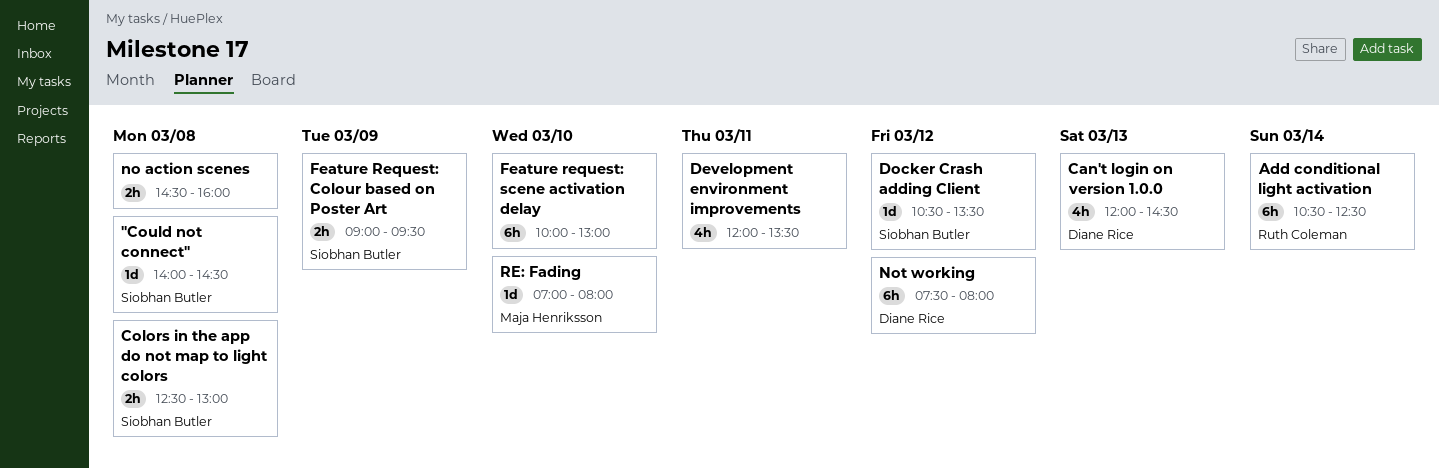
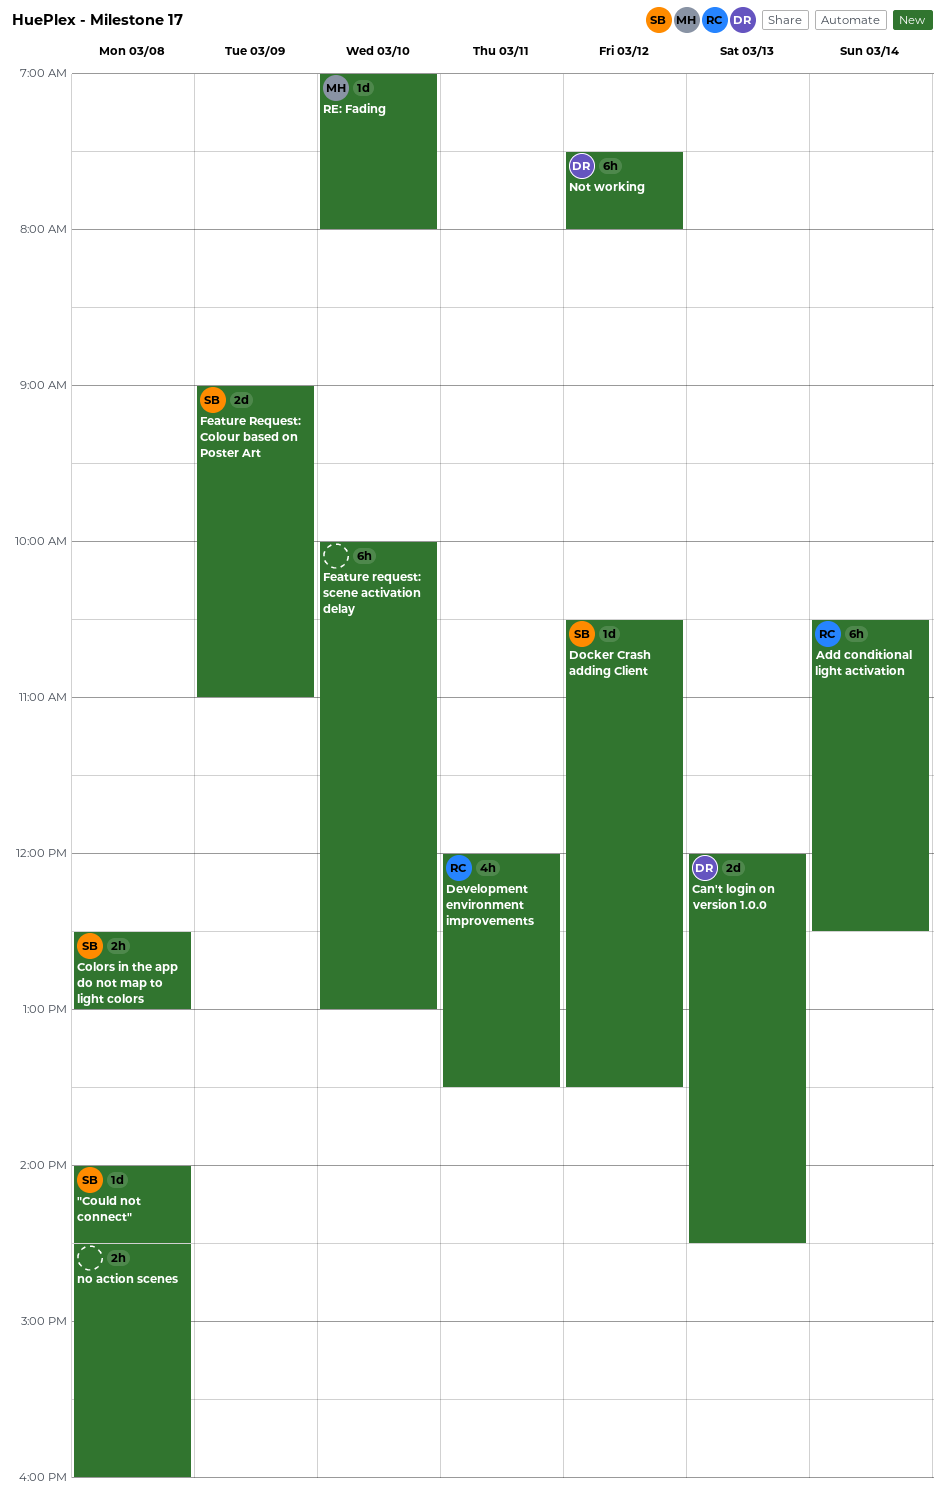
Can't login on version 1.0.0, estimate: 4h -> 2d
Development environment improvements, owner: none -> Ruth Coleman
Feature Request: Colour based on Poster Art, estimate: 2h -> 2d
Feature Request: Colour based on Poster Art, ends: 09:30 -> 11:00

